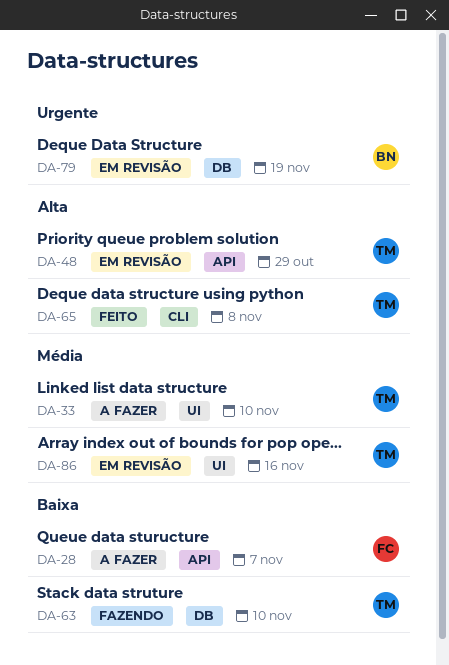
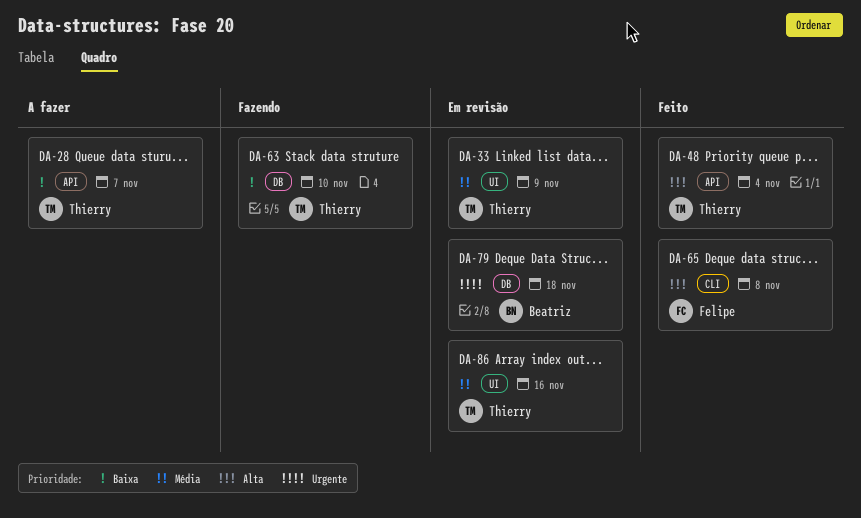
DA-28, owner: Felipe -> Thierry
DA-33, status: A fazer -> Em revisão
DA-33, due: Nov 10 -> Nov 9
DA-48, status: Em revisão -> Feito
DA-48, due: Oct 29 -> Nov 4
DA-65, owner: Thierry -> Felipe
DA-79, due: Nov 19 -> Nov 18

